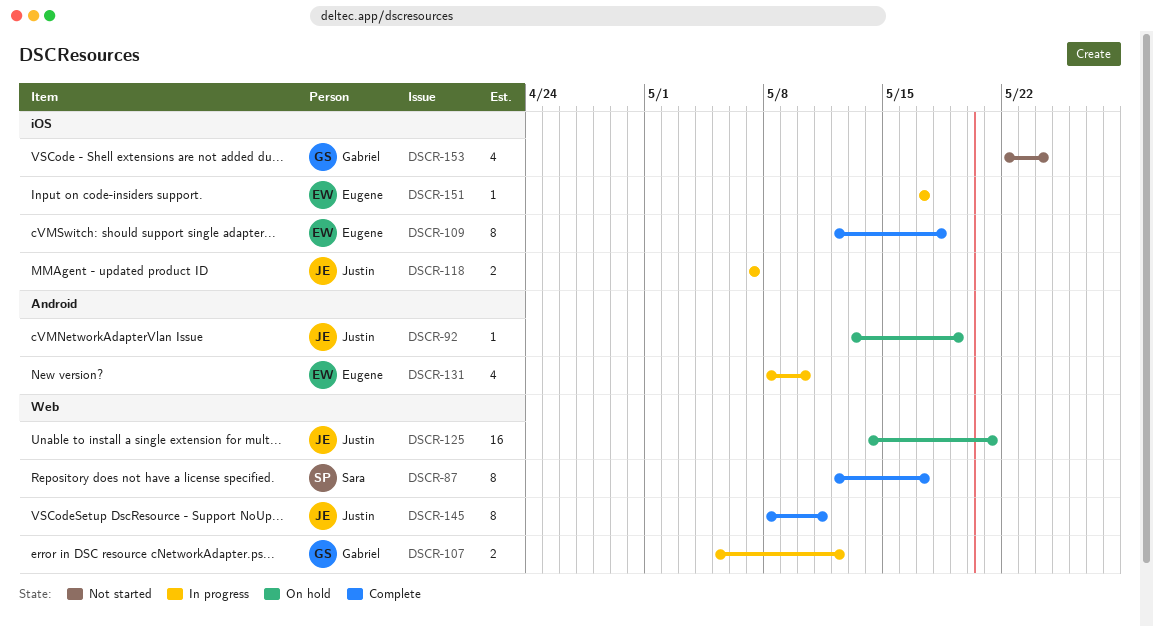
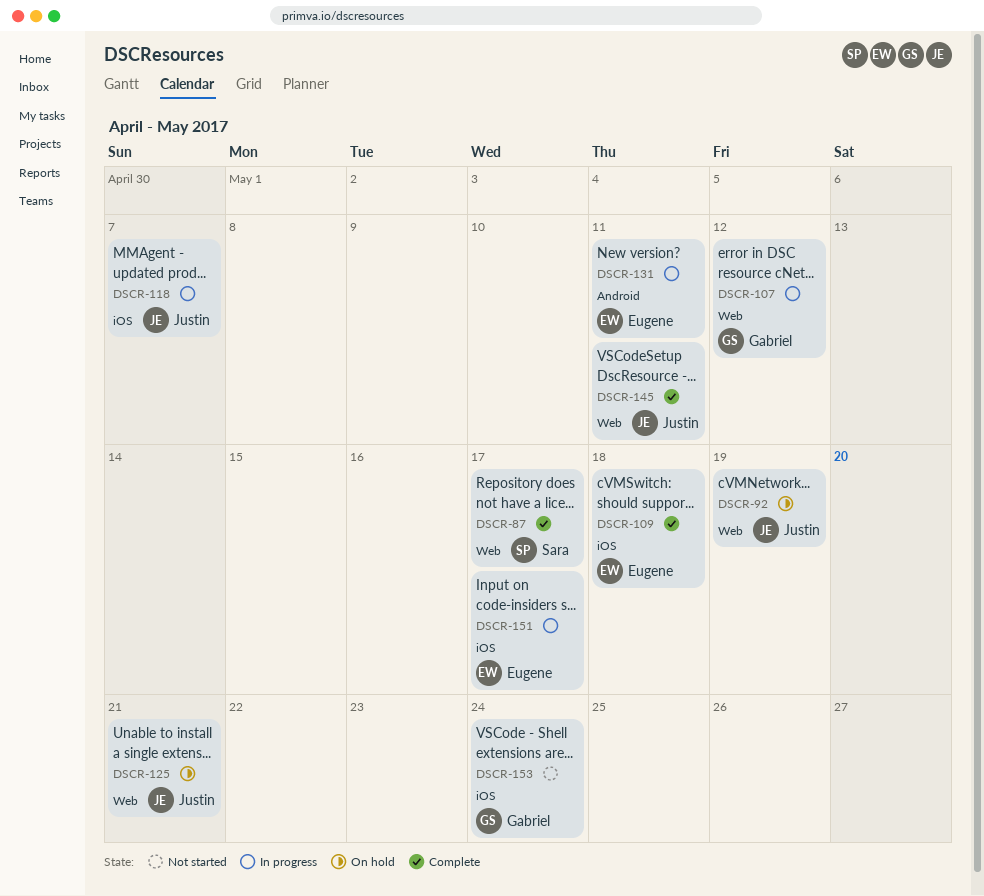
DSCR-92, label: Android -> Web
DSCR-131, due: May 10 -> May 11

